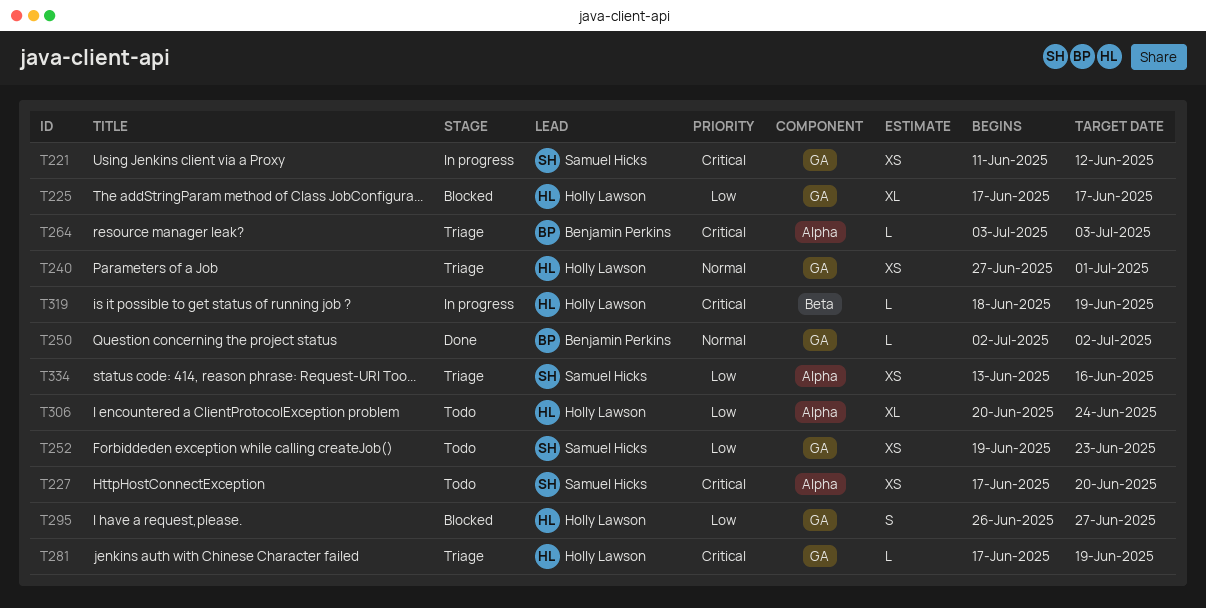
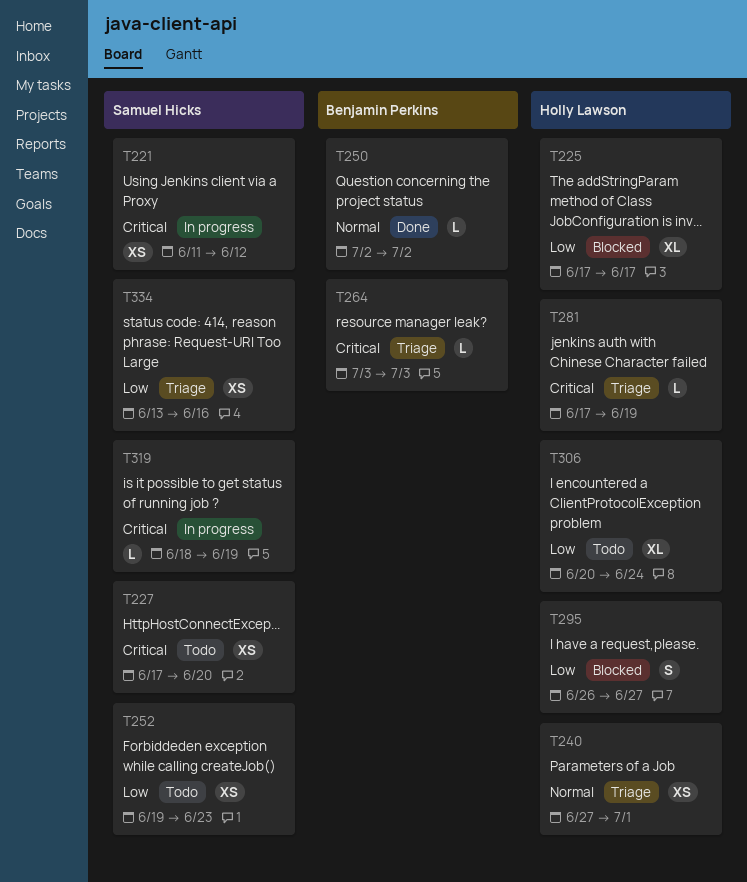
T319, owner: Holly Lawson -> Samuel Hicks

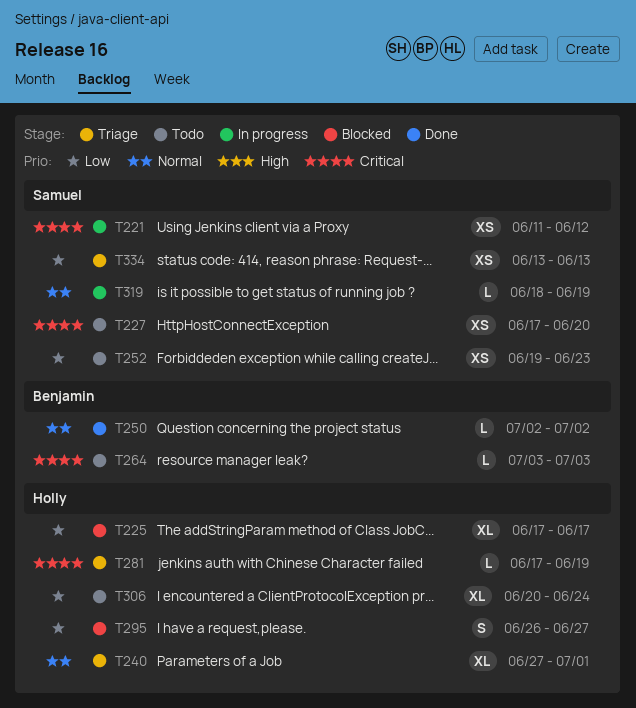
T240, estimate: XS -> XL
T264, status: Triage -> Todo
T319, priority: Critical -> Normal
T334, due: Jun 16 -> Jun 13

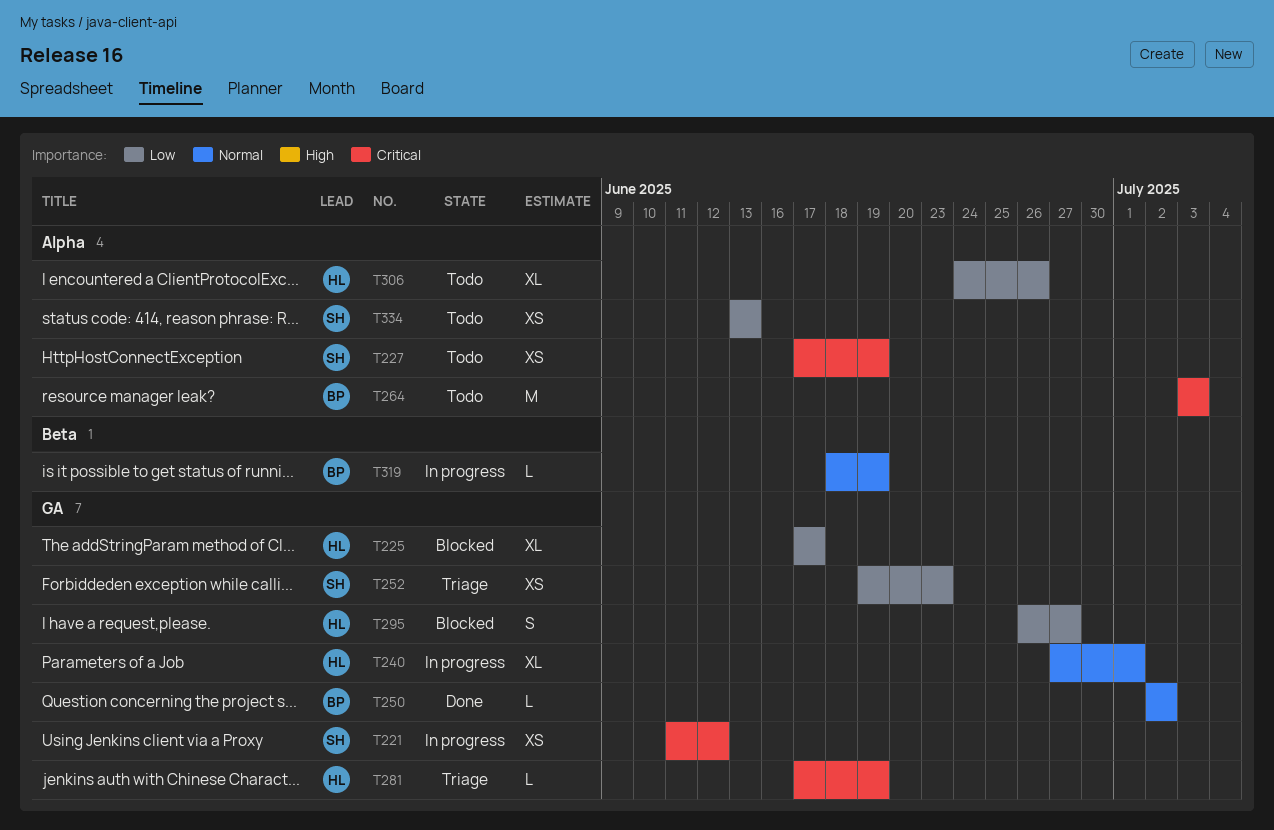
T227, due: Jun 20 -> Jun 19
T240, status: Triage -> In progress
T252, status: Todo -> Triage
T264, estimate: L -> M
T306, start: Jun 20 -> Jun 24
T306, due: Jun 24 -> Jun 26
T319, owner: Samuel -> Benjamin
T334, status: Triage -> Todo

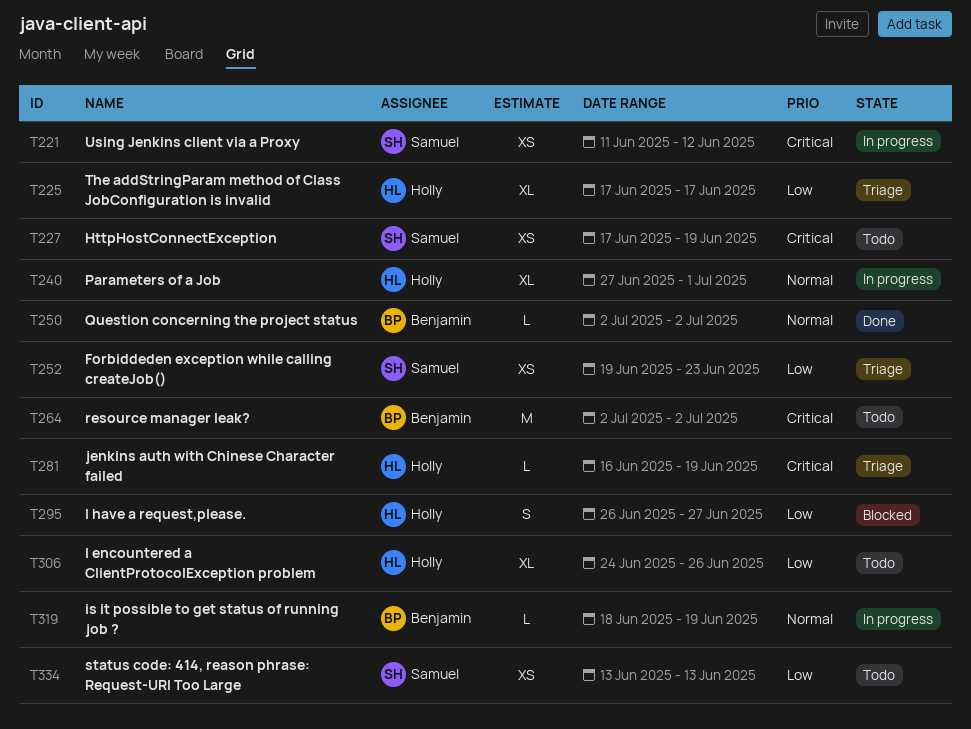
T225, status: Blocked -> Triage
T264, start: Jul 3 -> Jul 2
T264, due: Jul 3 -> Jul 2
T281, start: Jun 17 -> Jun 16

